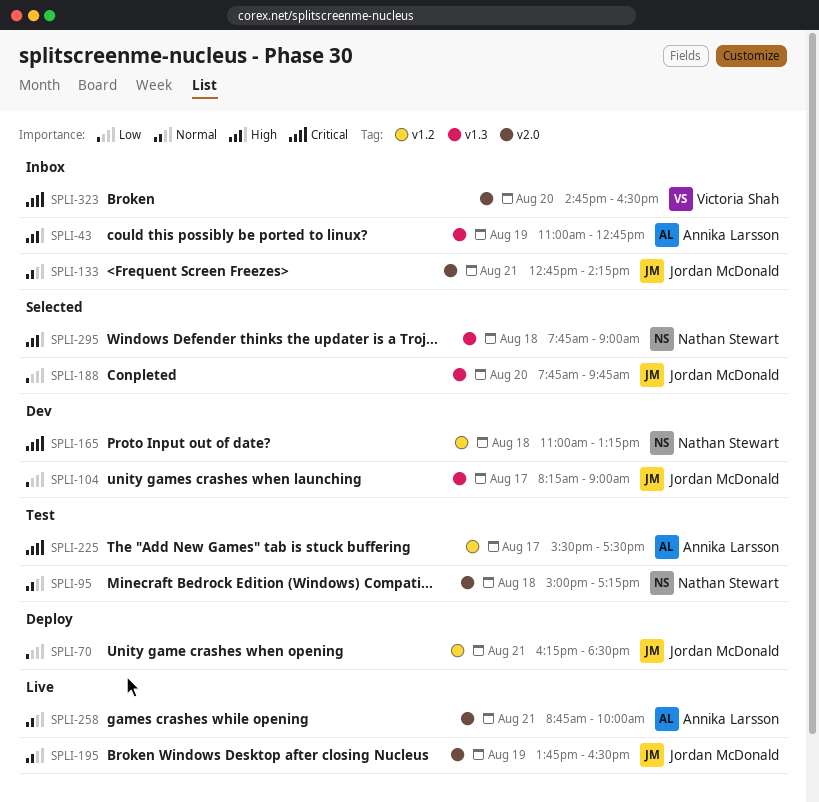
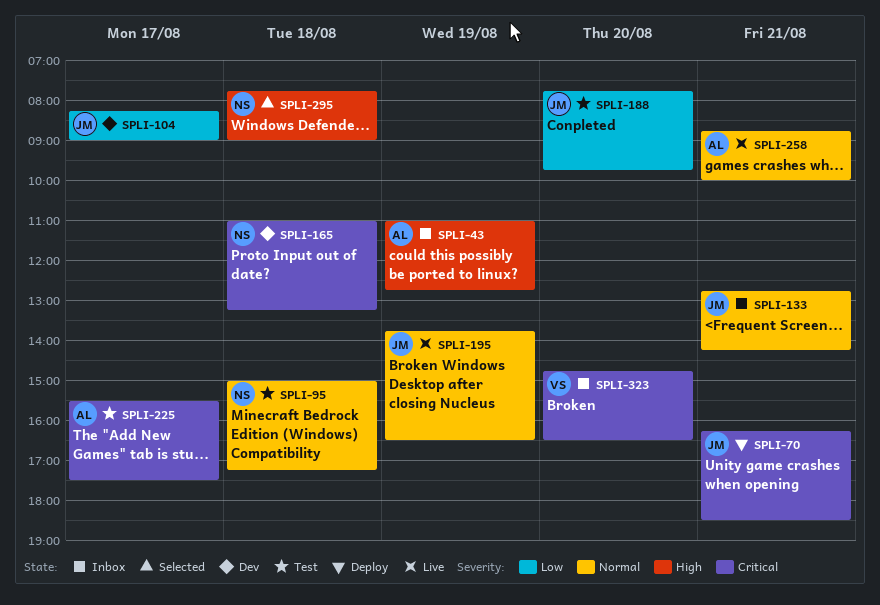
SPLI-70, priority: Low -> Critical
SPLI-188, status: Selected -> Test

